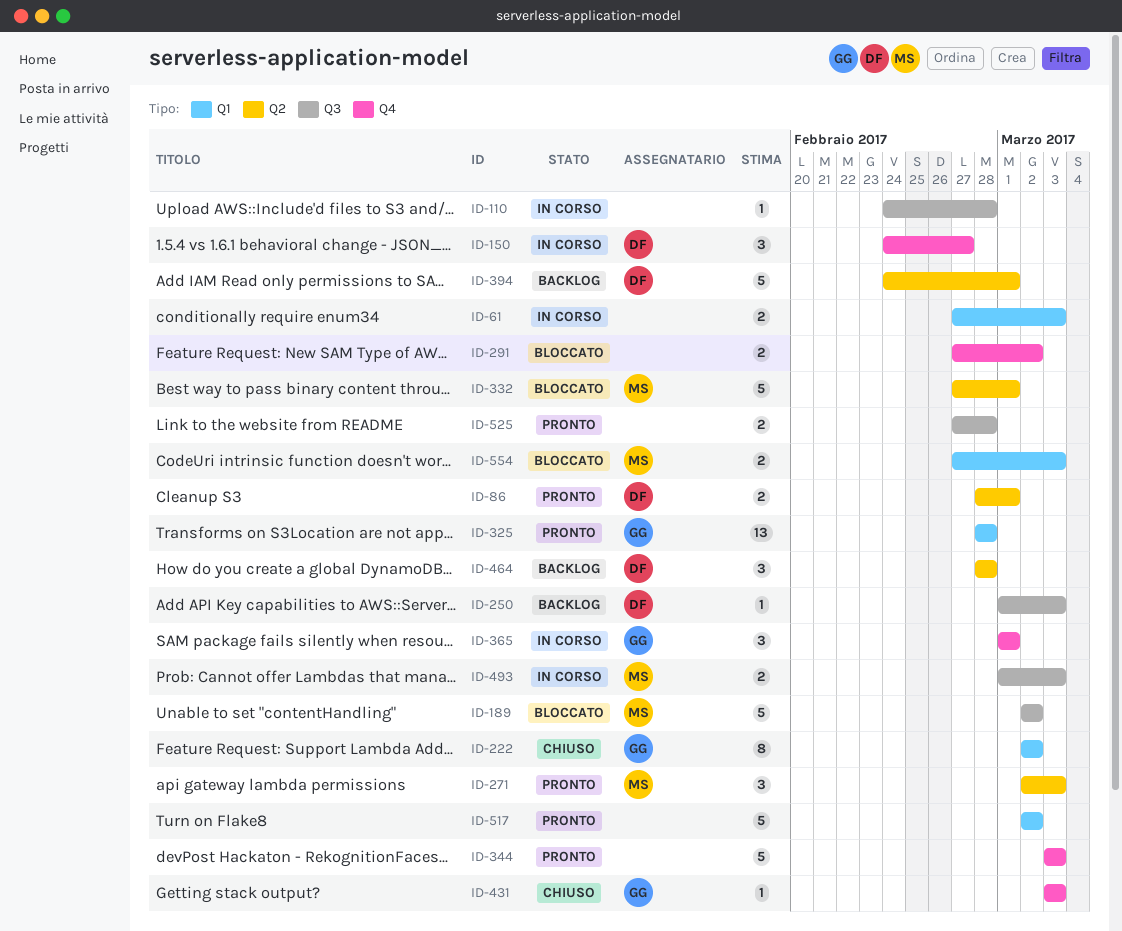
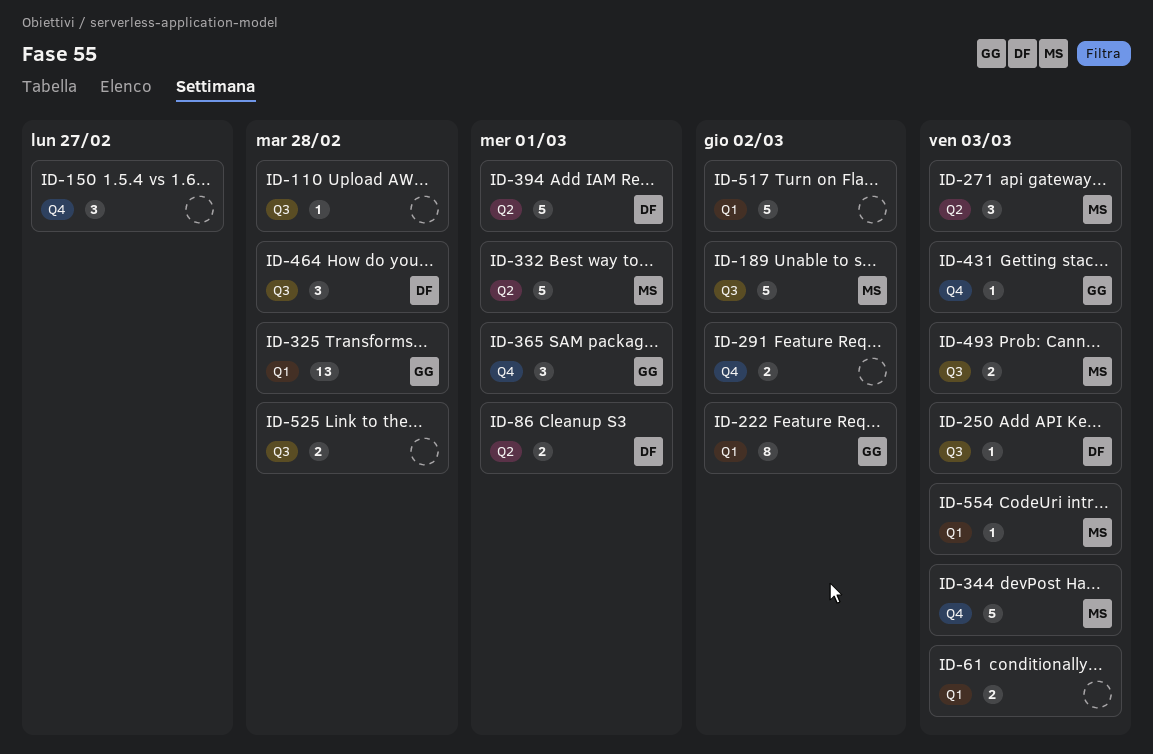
ID-150, owner: DF -> none
ID-344, owner: none -> MS
ID-464, label: Q2 -> Q3
ID-554, estimate: 2 -> 1

